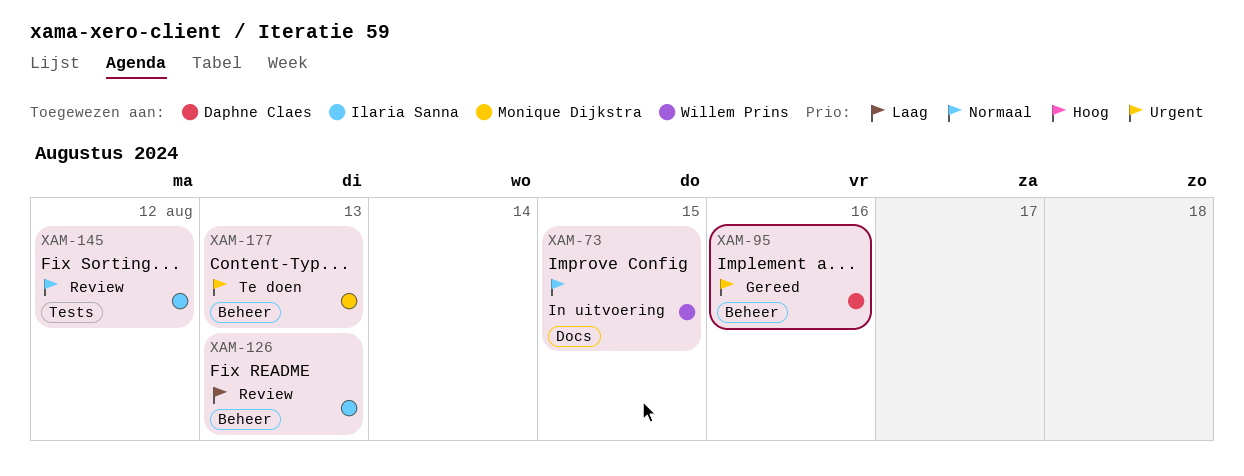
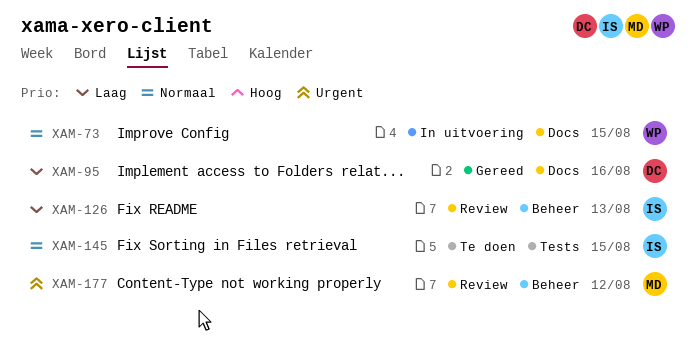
XAM-95, priority: Urgent -> Laag
XAM-95, label: Beheer -> Docs
XAM-145, status: Review -> Te doen
XAM-145, due: Aug 12 -> Aug 15
XAM-177, status: Te doen -> Review
XAM-177, due: Aug 13 -> Aug 12

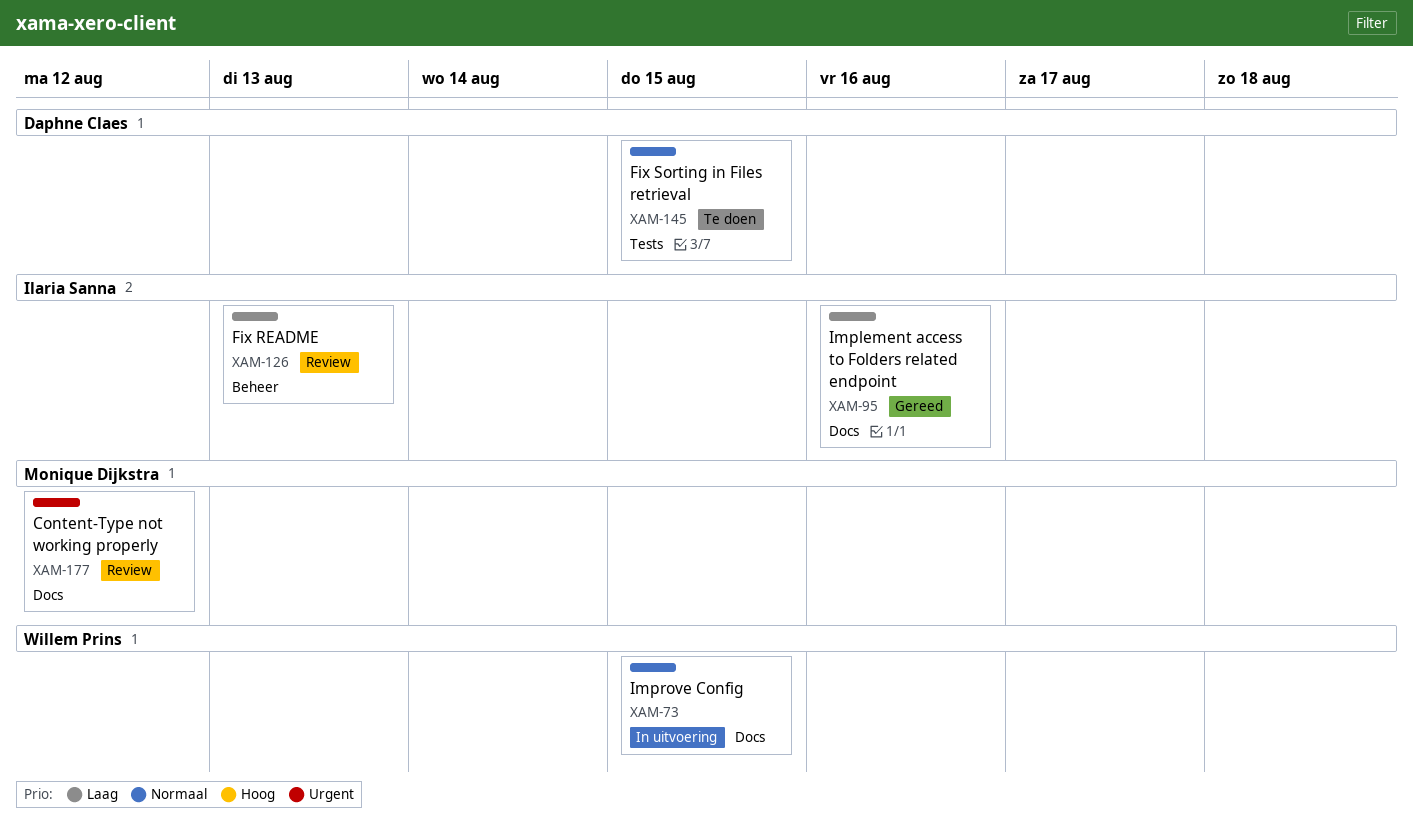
XAM-95, owner: Daphne Claes -> Ilaria Sanna
XAM-145, owner: Ilaria Sanna -> Daphne Claes
XAM-177, label: Beheer -> Docs

